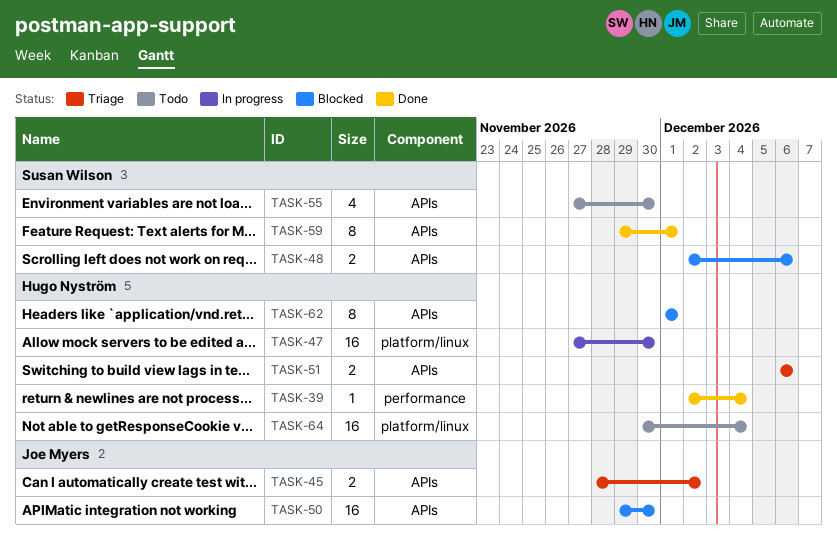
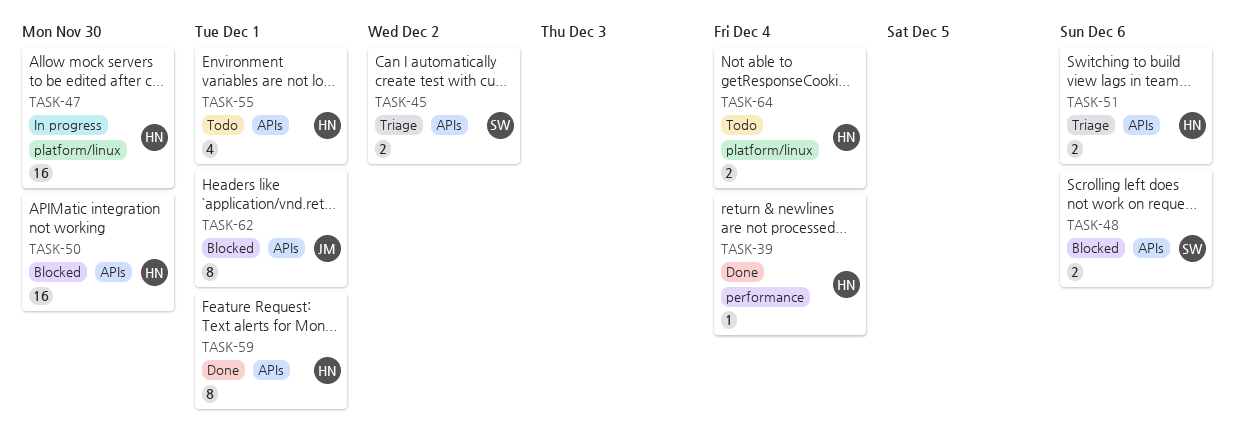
TASK-45, owner: Joe Myers -> Susan Wilson
TASK-50, owner: Joe Myers -> Hugo Nyström
TASK-55, owner: Susan Wilson -> Hugo Nyström
TASK-55, due: Nov 30 -> Dec 1
TASK-59, owner: Susan Wilson -> Hugo Nyström
TASK-62, owner: Hugo Nyström -> Joe Myers
TASK-64, estimate: 16 -> 2

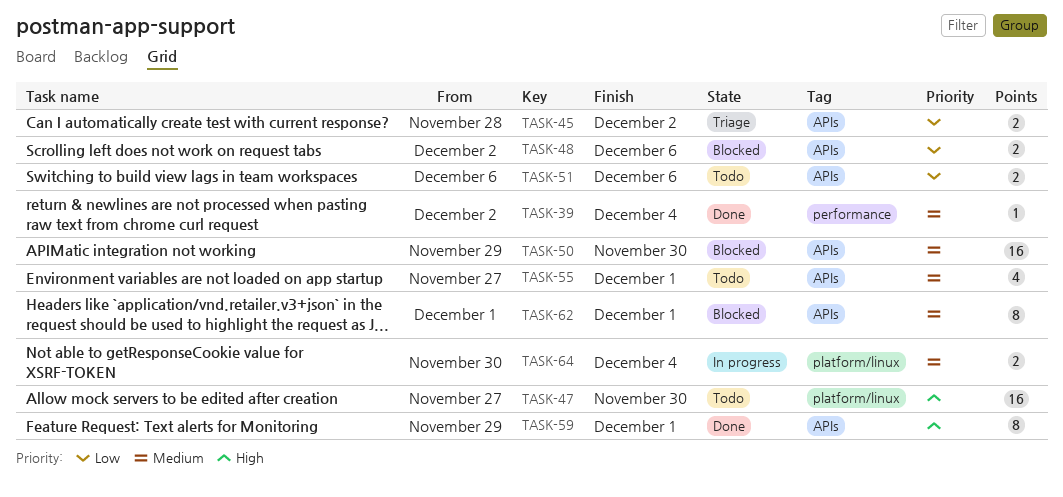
TASK-47, status: In progress -> Todo
TASK-51, status: Triage -> Todo
TASK-64, status: Todo -> In progress

